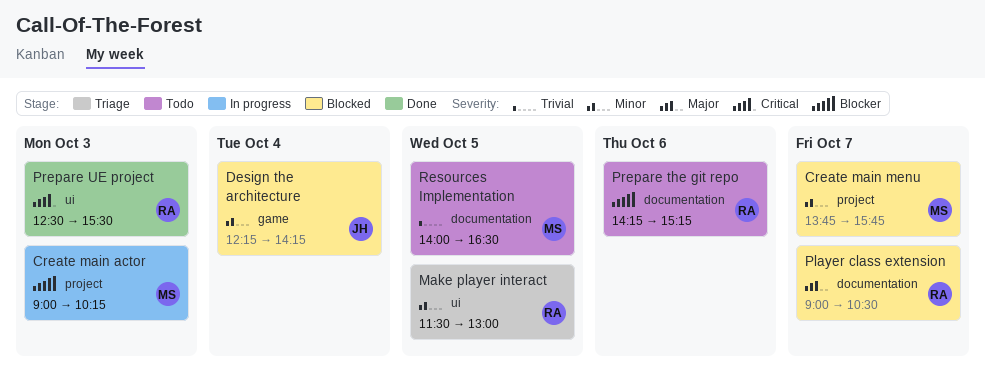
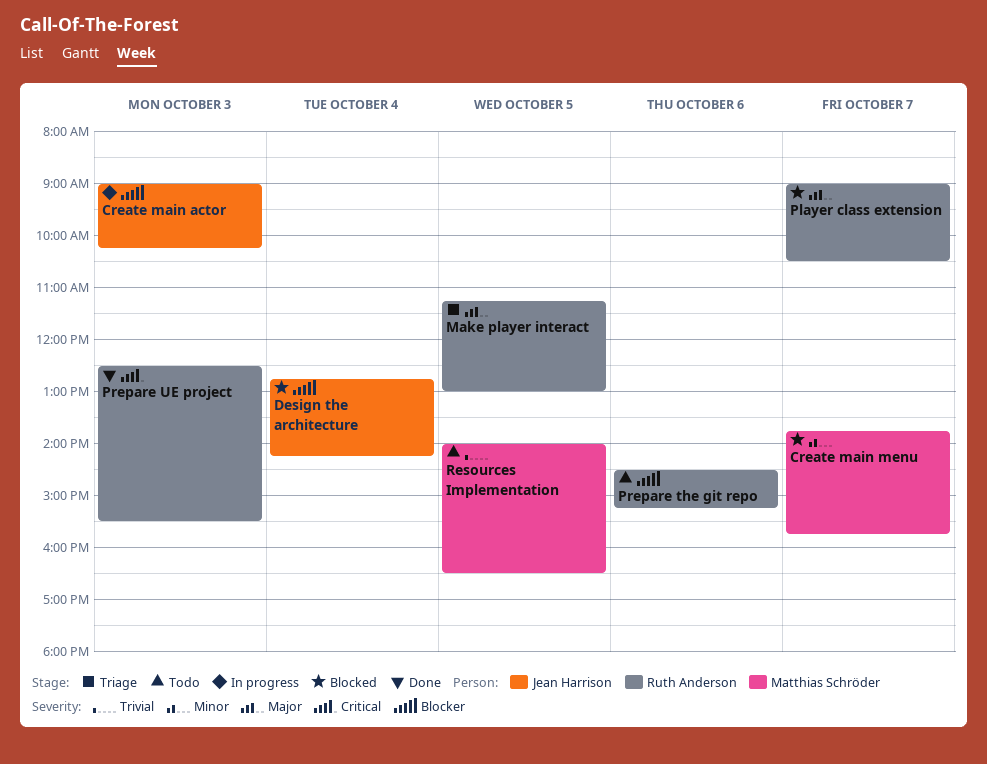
Create main actor, owner: Matthias Schröder -> Jean Harrison
Design the architecture, priority: Minor -> Blocker
Design the architecture, begins: 12:15 -> 12:45
Make player interact, priority: Minor -> Major
Make player interact, begins: 11:30 -> 11:15
Prepare the git repo, begins: 14:15 -> 14:30

